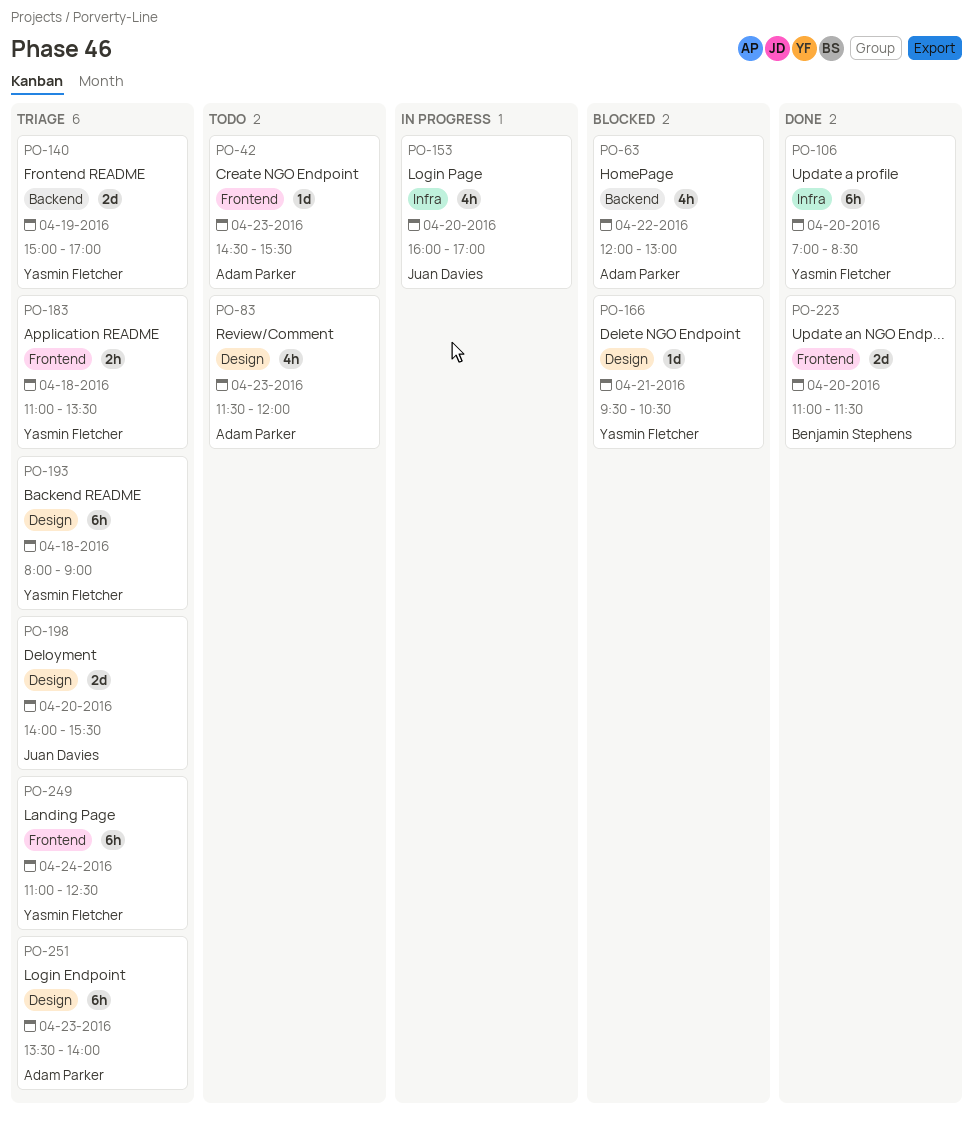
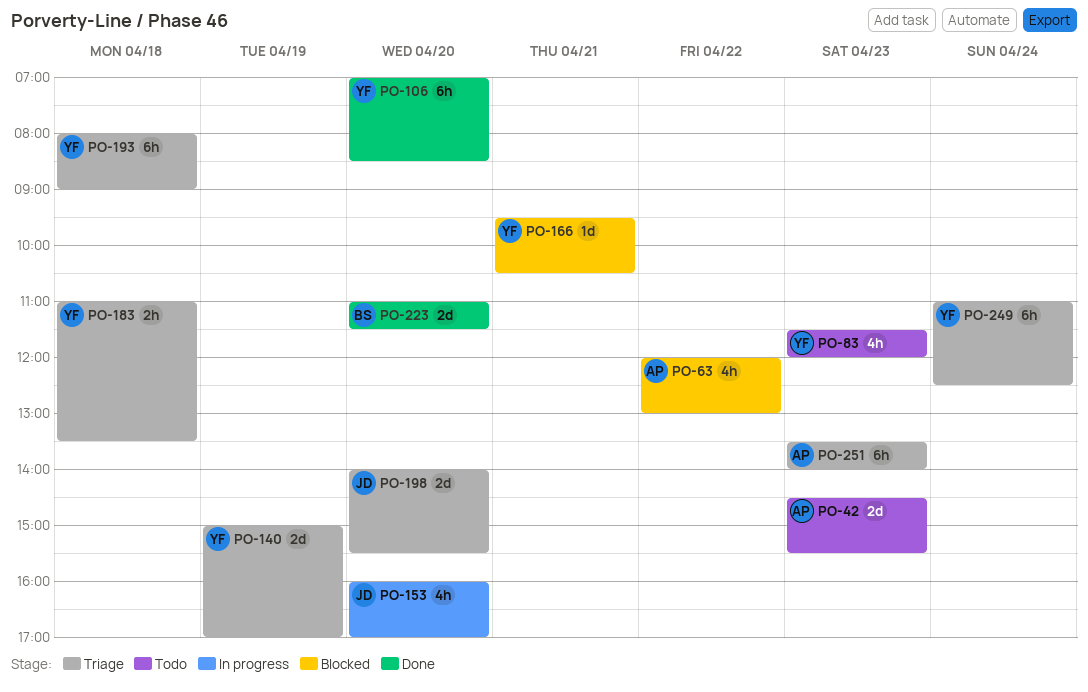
PO-42, estimate: 1d -> 2d
PO-83, owner: Adam Parker -> Yasmin Fletcher

